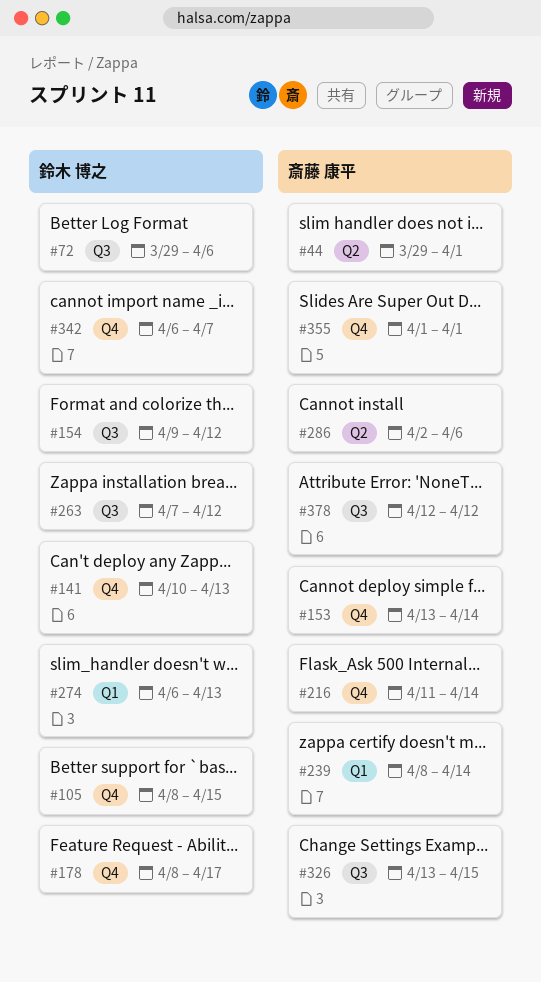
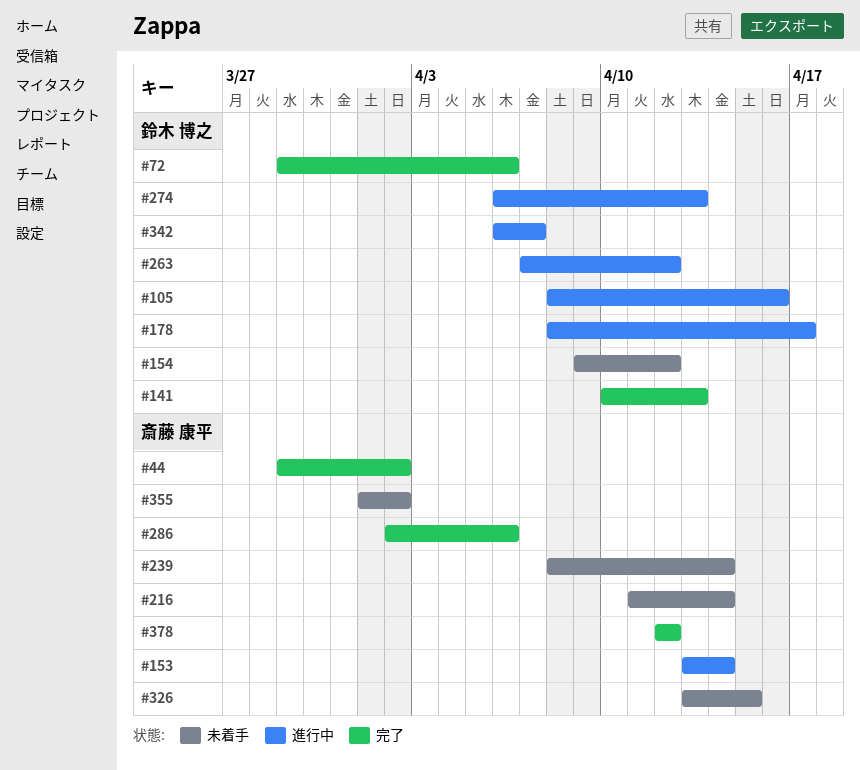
#44, due: Apr 1 -> Apr 2
#105, due: Apr 15 -> Apr 16
#355, due: Apr 1 -> Apr 2

